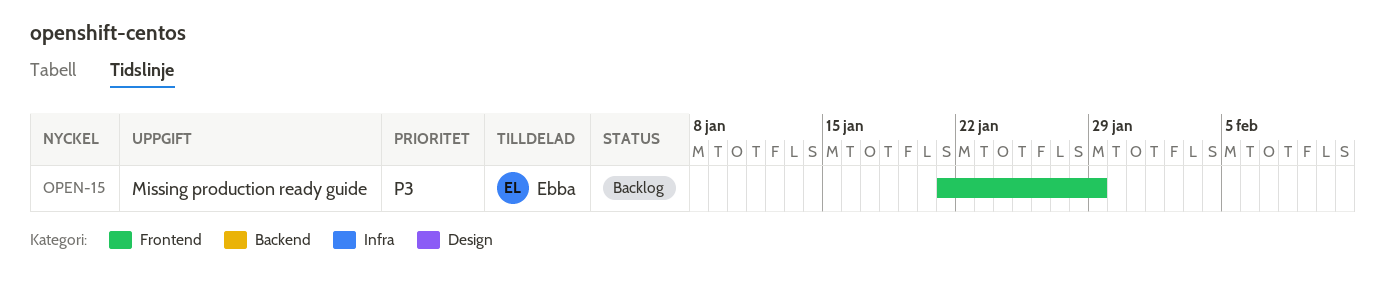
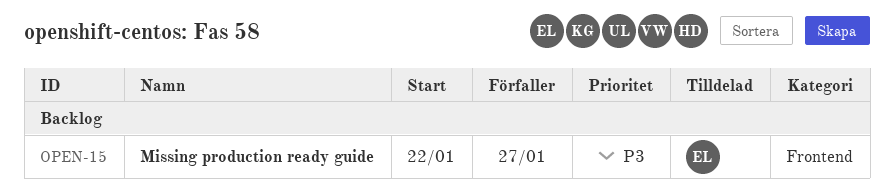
OPEN-15, start: Jan 21 -> Jan 22
OPEN-15, due: Jan 29 -> Jan 27

